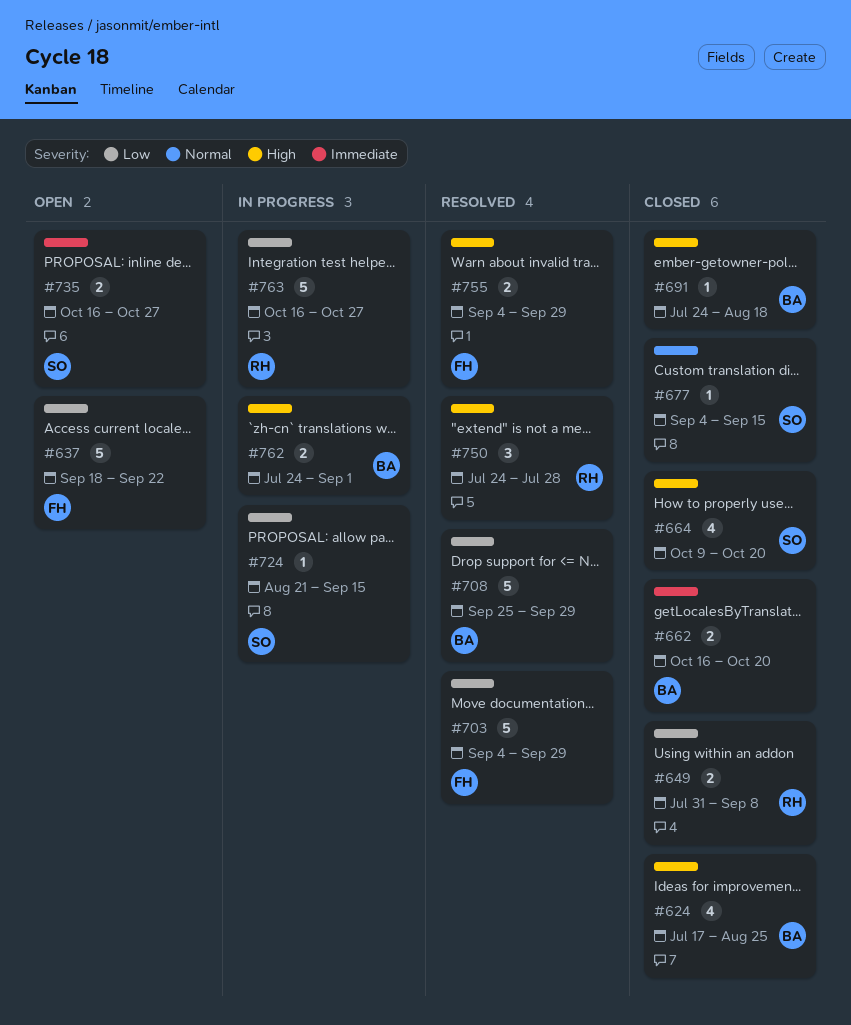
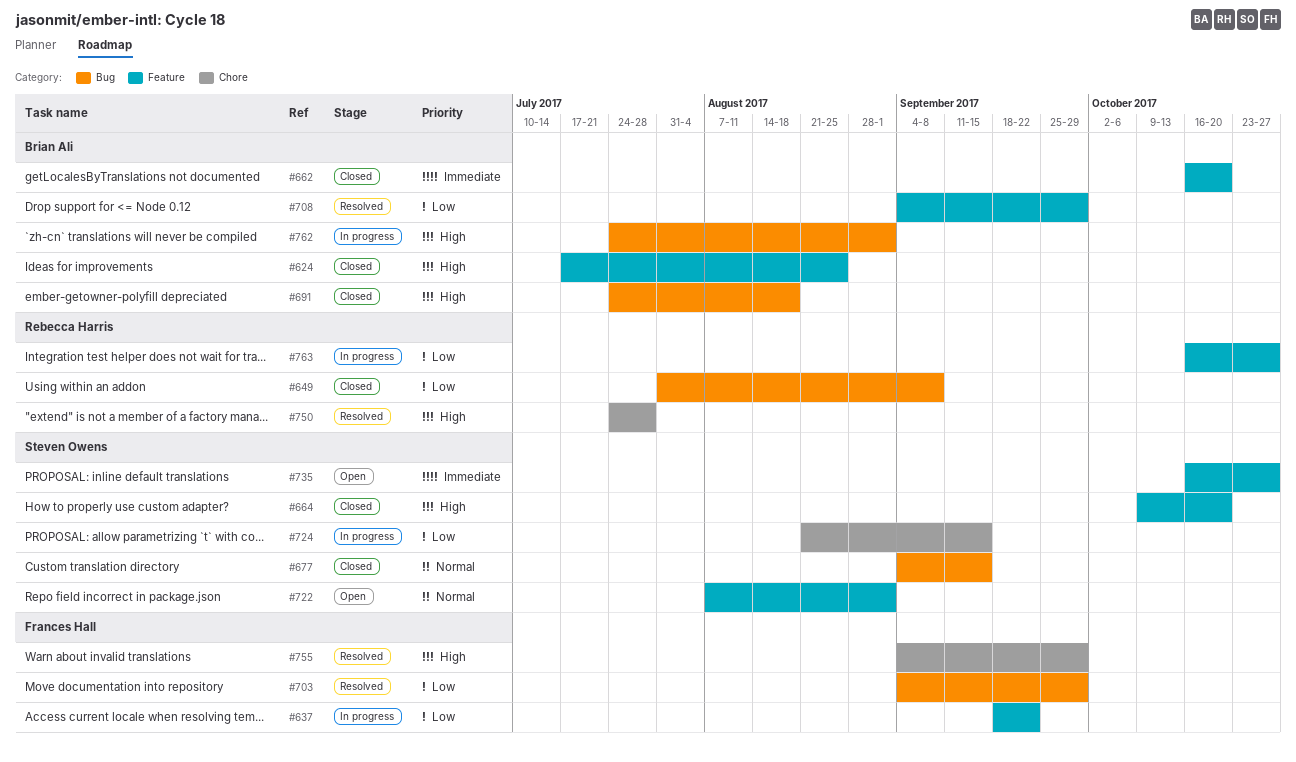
#637, status: Open -> In progress
#708, start: Sep 25 -> Sep 4
#722: none -> present

